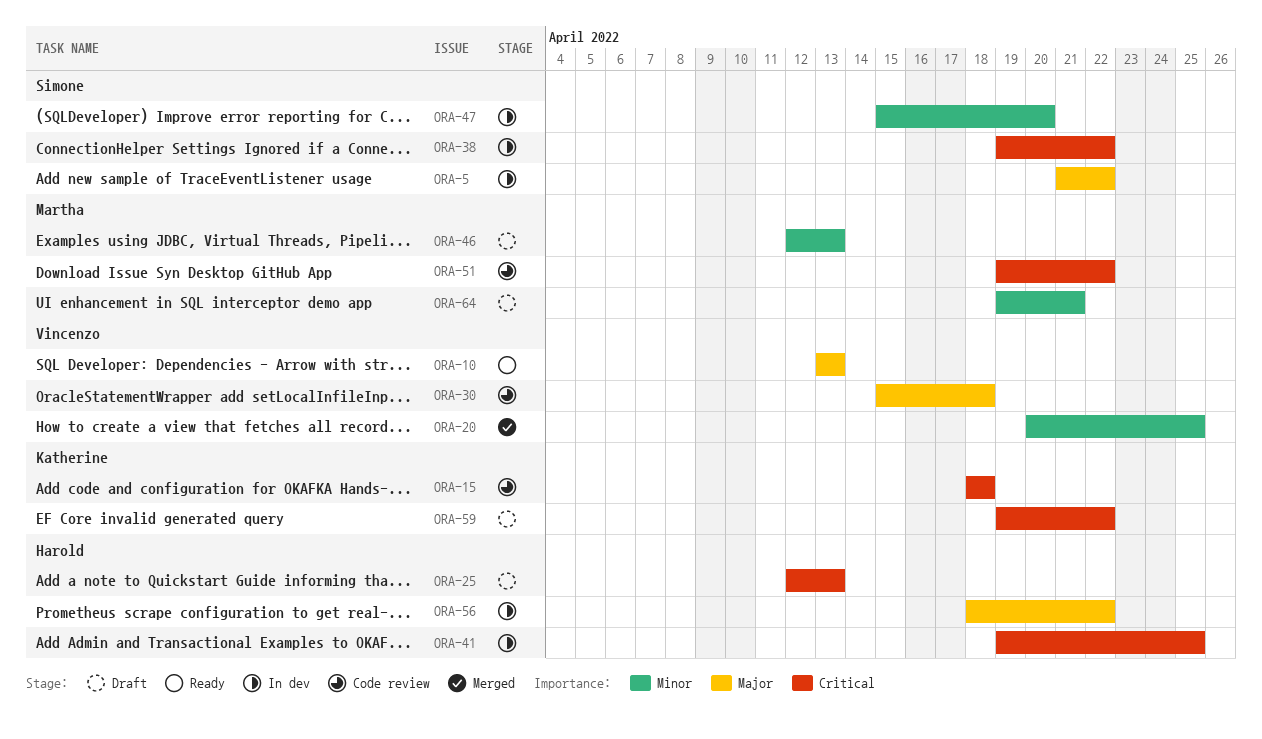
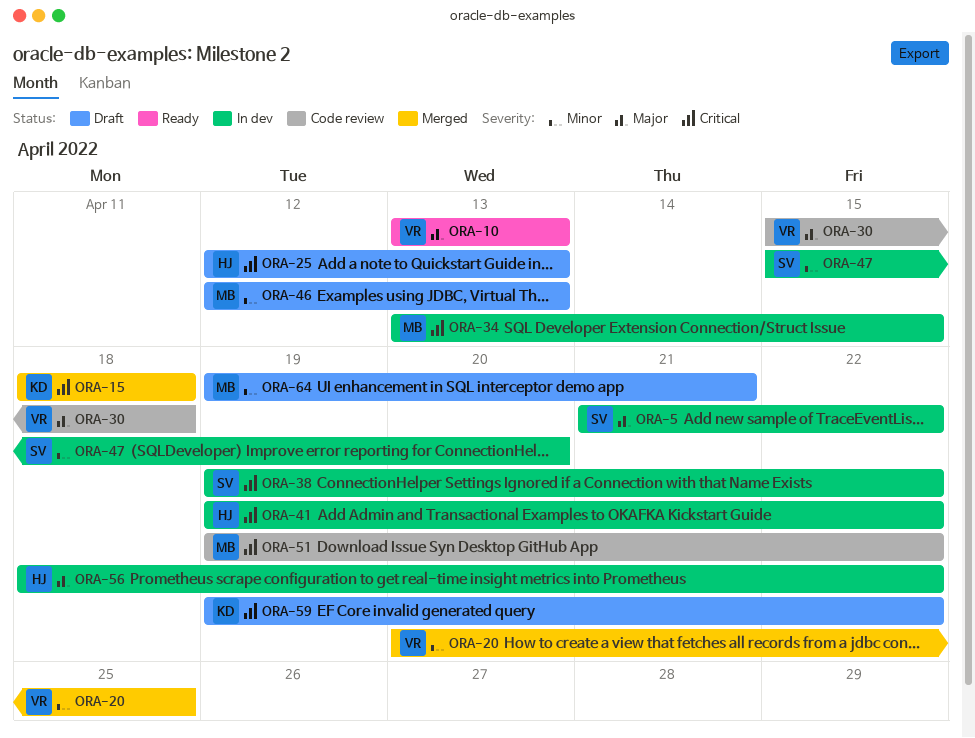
ORA-15, status: Code review -> Merged
ORA-34: none -> present
ORA-41, due: Apr 25 -> Apr 22

